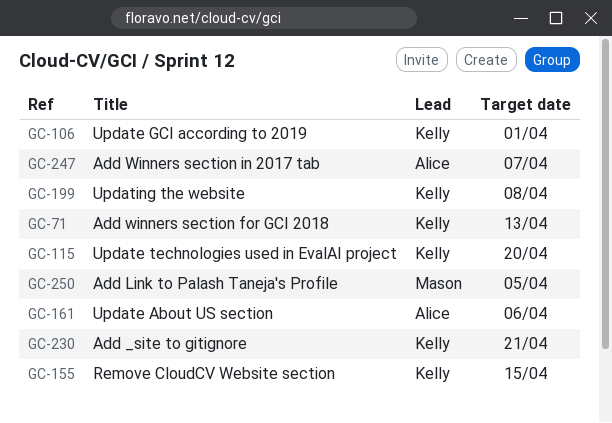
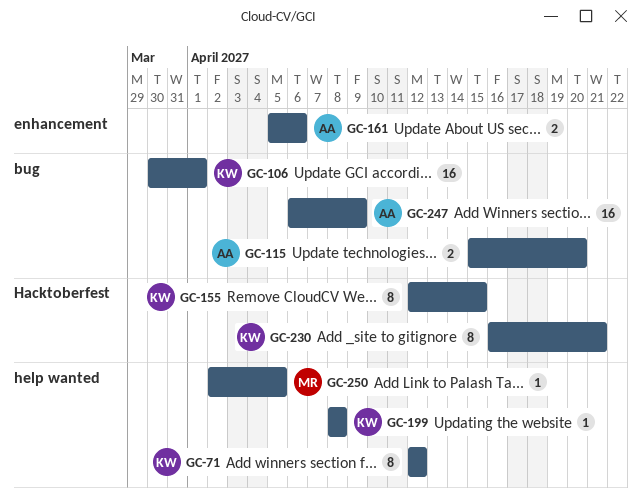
GC-71, due: Apr 13 -> Apr 12
GC-115, owner: Kelly -> Alice
GC-247, due: Apr 7 -> Apr 9

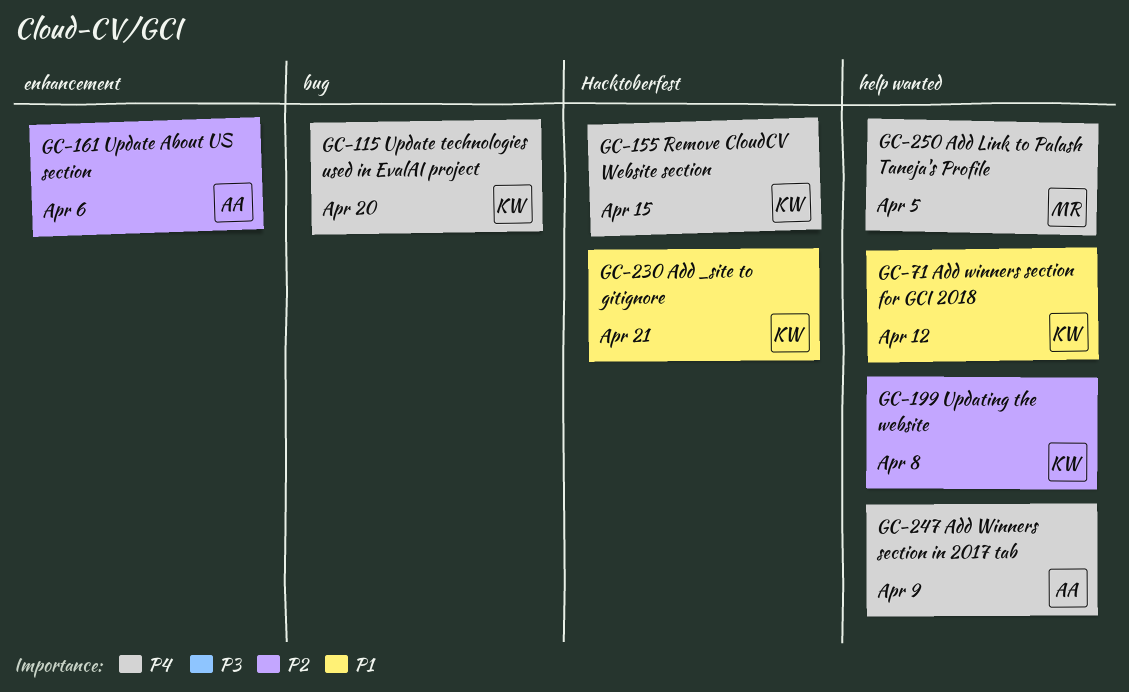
GC-106: present -> none
GC-115, owner: AA -> KW
GC-247, label: bug -> help wanted

